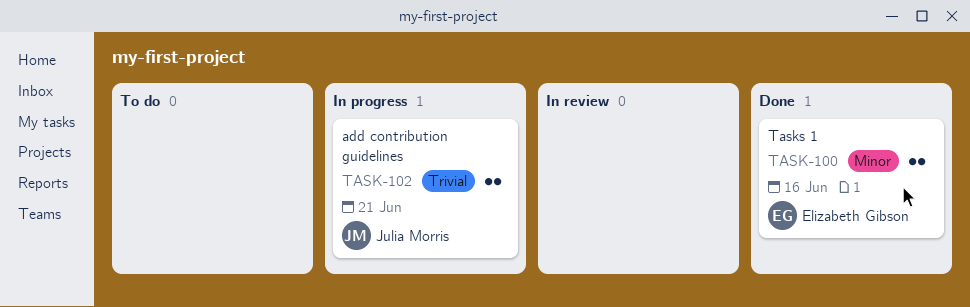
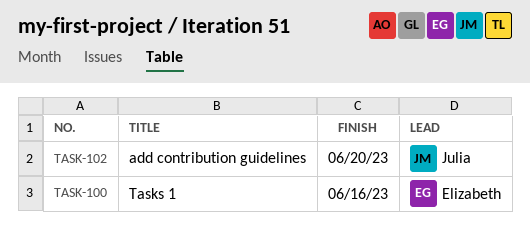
TASK-102, due: Jun 21 -> Jun 20

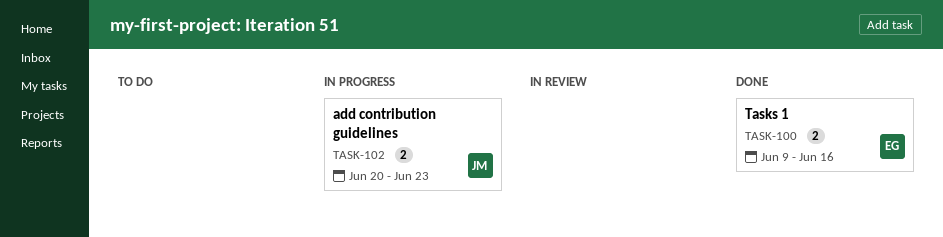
TASK-102, due: Jun 20 -> Jun 23

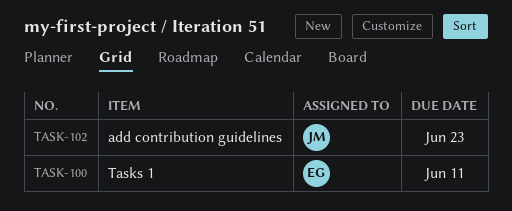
TASK-100, due: Jun 16 -> Jun 11

